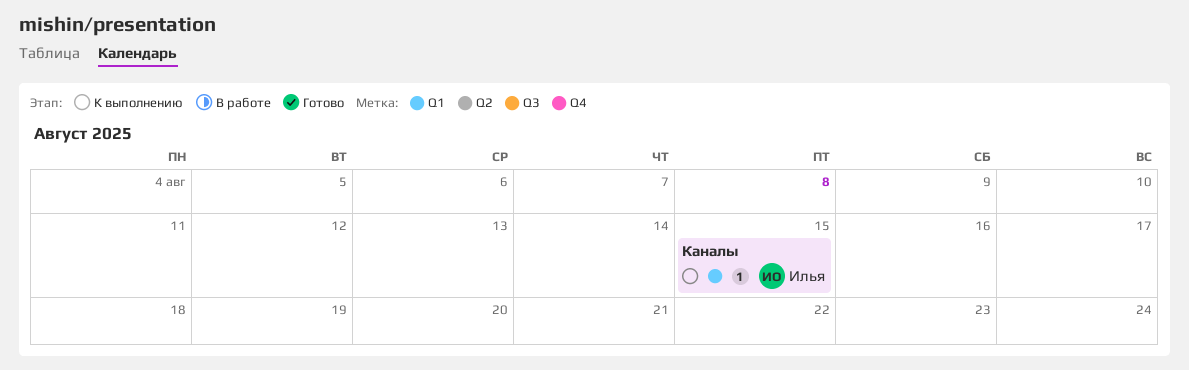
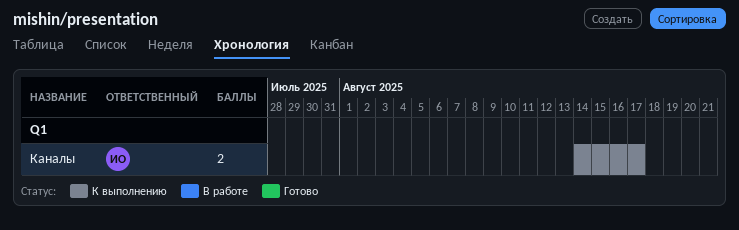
Каналы, estimate: 1 -> 2
Каналы, due: Aug 15 -> Aug 17

